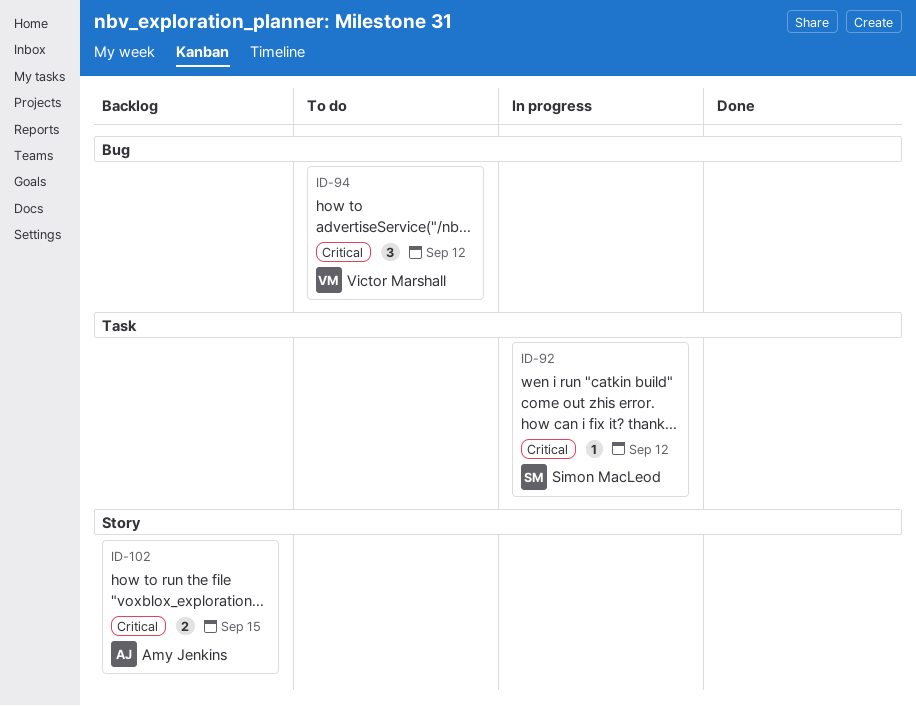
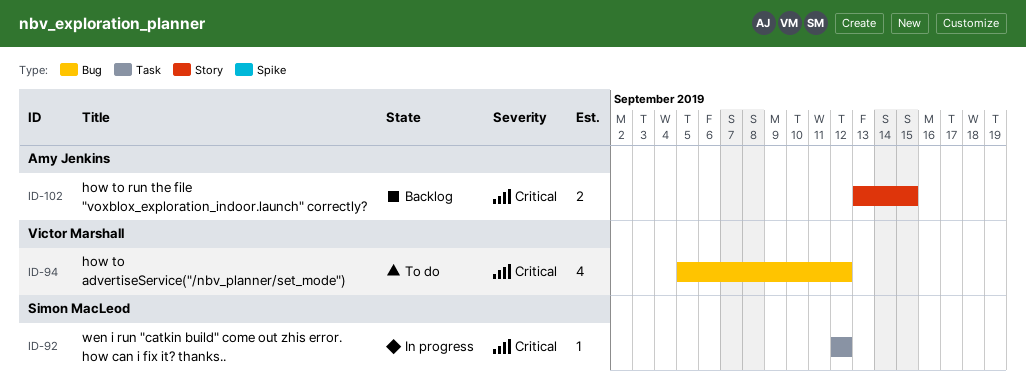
ID-94, estimate: 3 -> 4

